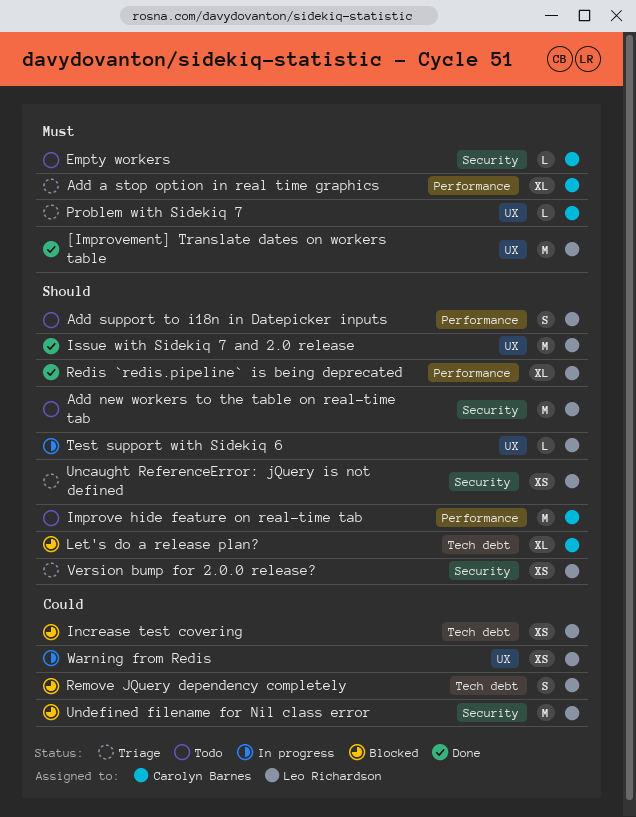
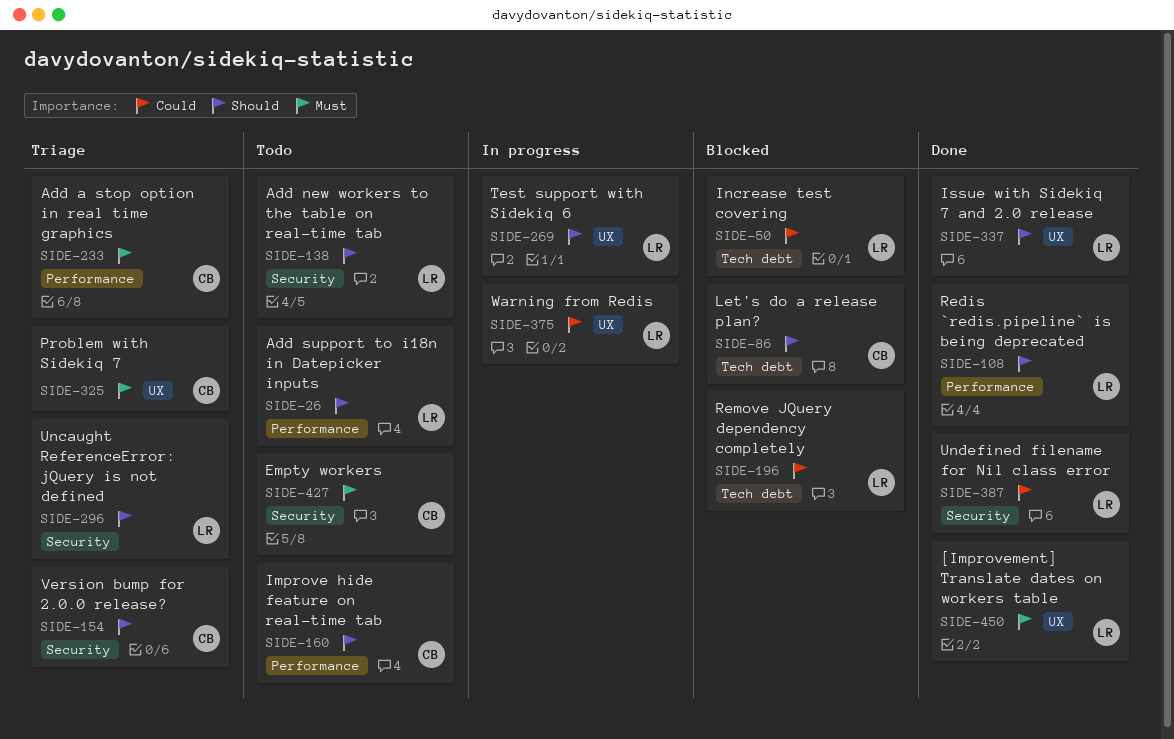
Undefined filename for Nil class error, status: Blocked -> Done
Version bump for 2.0.0 release?, owner: Leo Richardson -> Carolyn Barnes

